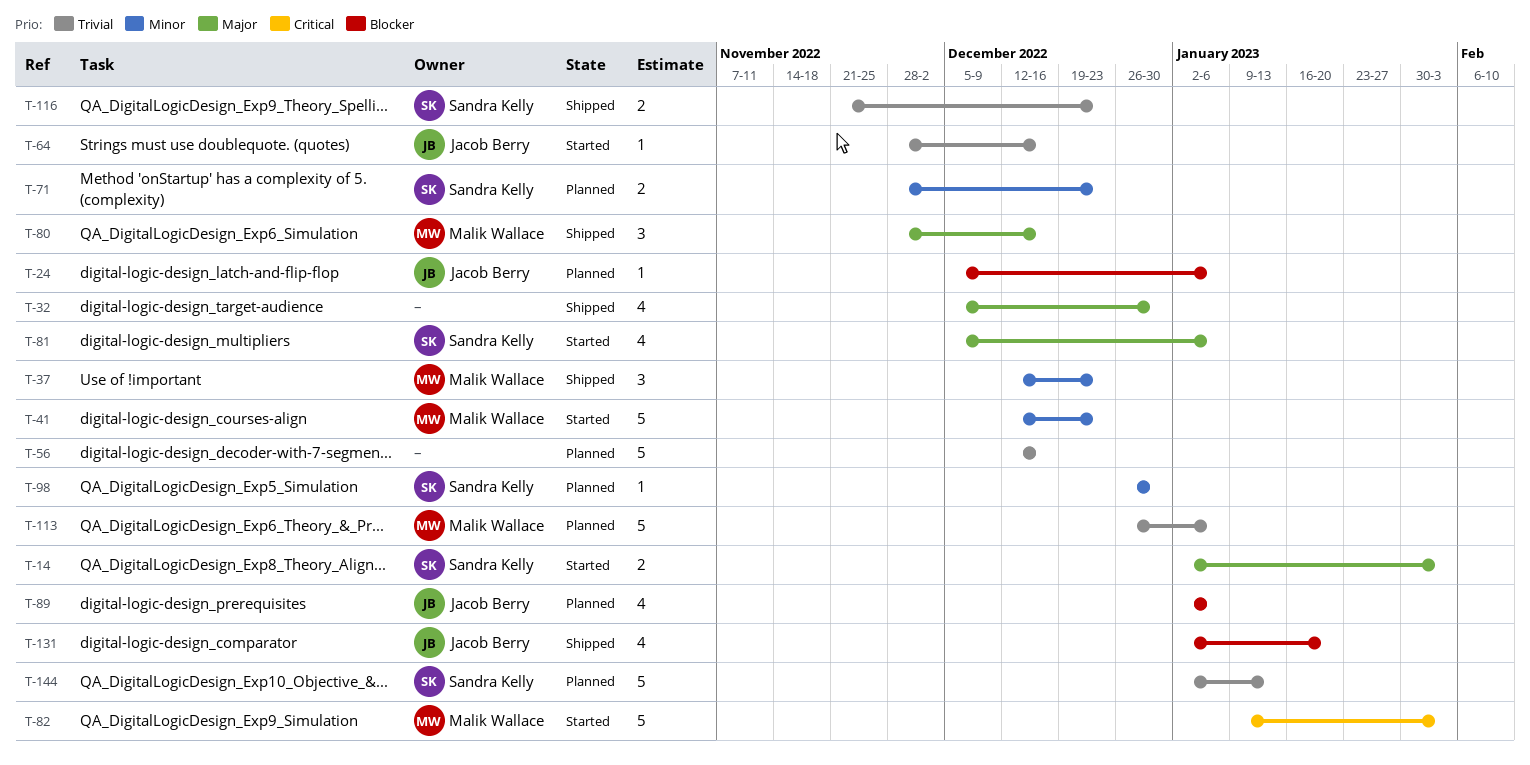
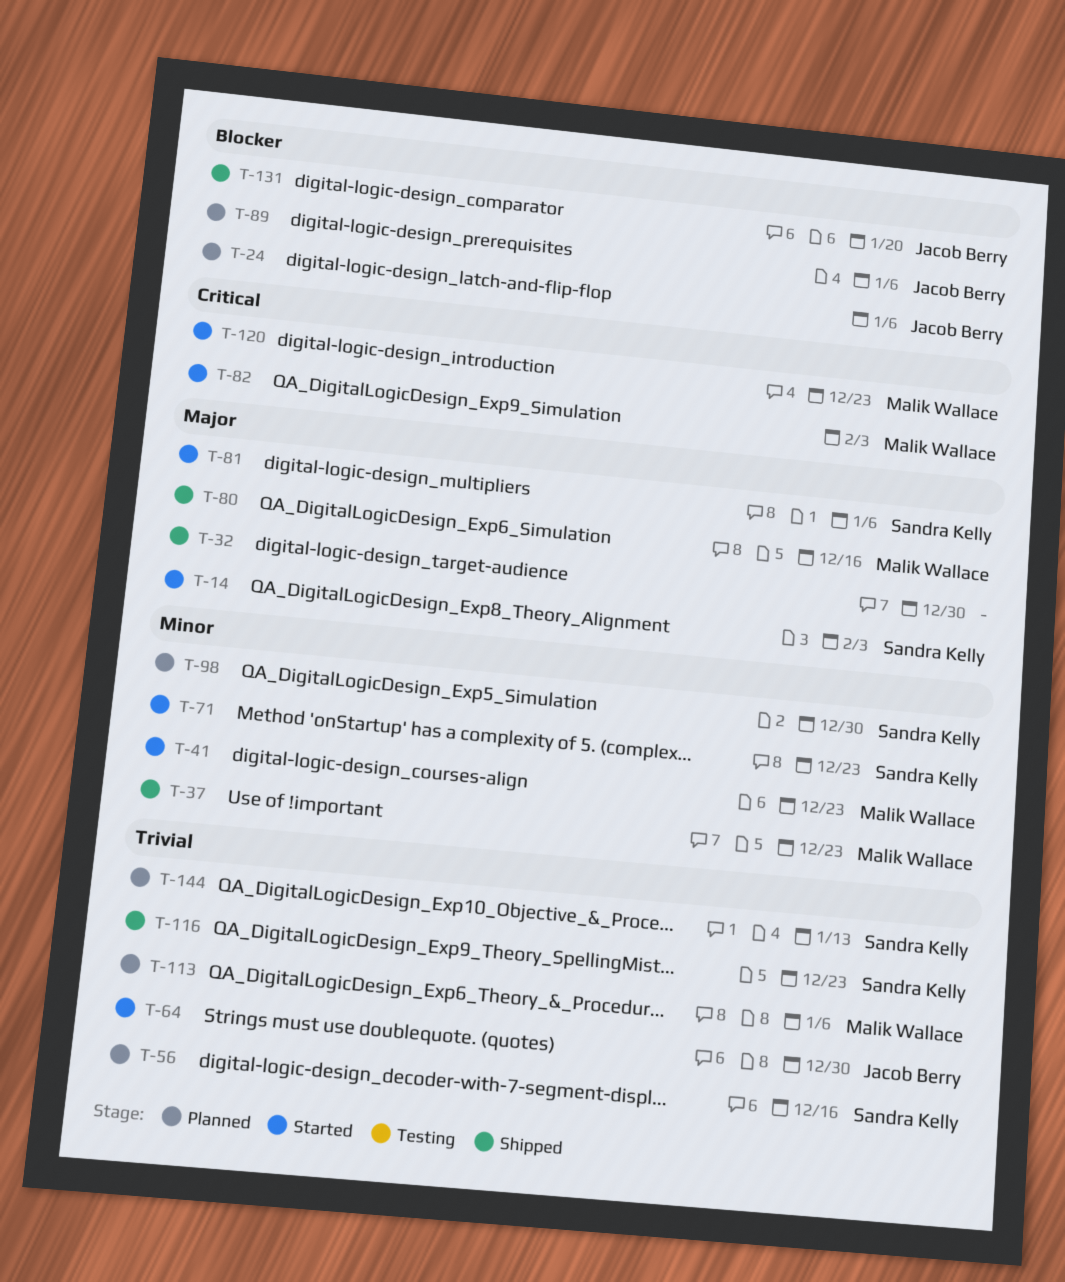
T-56, owner: none -> Sandra Kelly
T-64, due: Dec 16 -> Dec 30
T-71, status: Planned -> Started
T-120: none -> present

